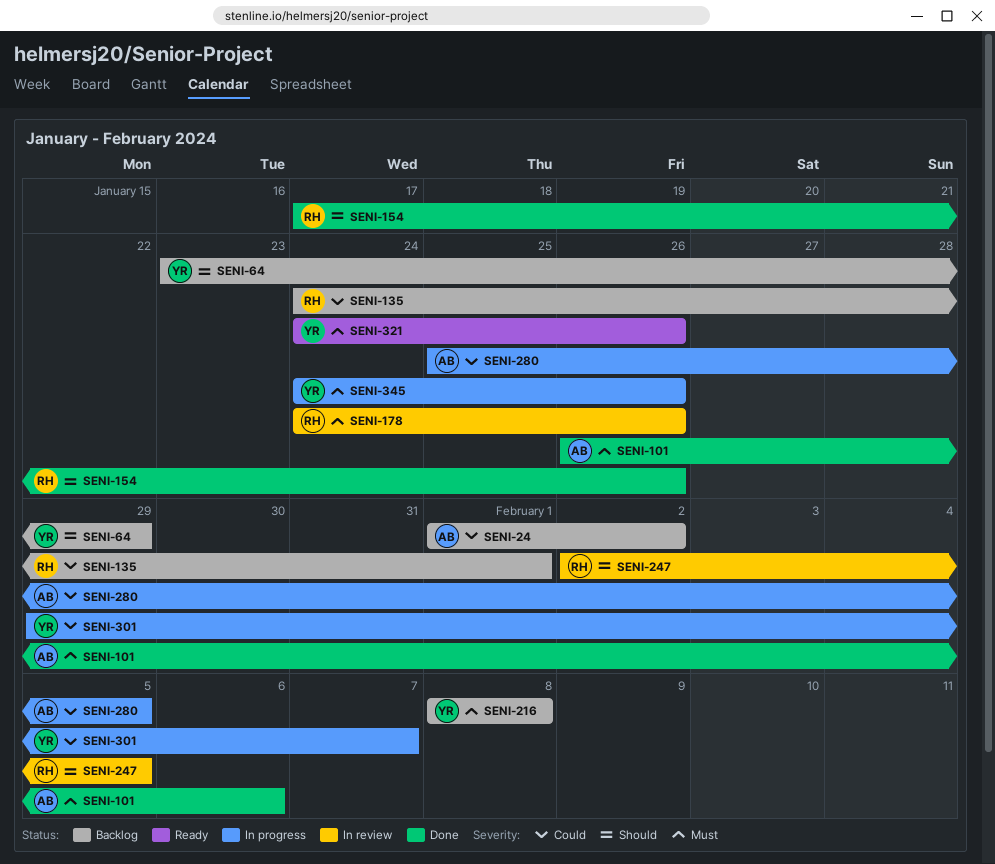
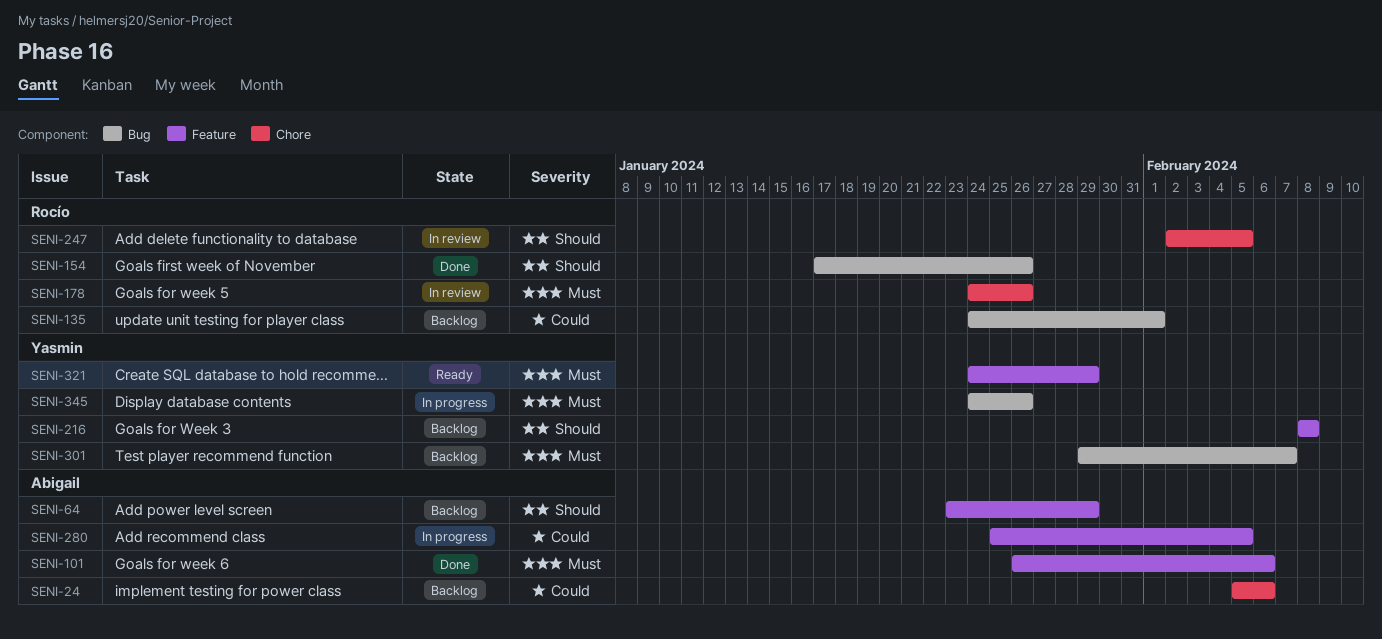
SENI-24, start: Feb 1 -> Feb 5
SENI-24, due: Feb 2 -> Feb 6
SENI-64, owner: Yasmin -> Abigail
SENI-216, priority: Must -> Should
SENI-301, status: In progress -> Backlog
SENI-301, priority: Could -> Must
SENI-321, due: Jan 26 -> Jan 29

